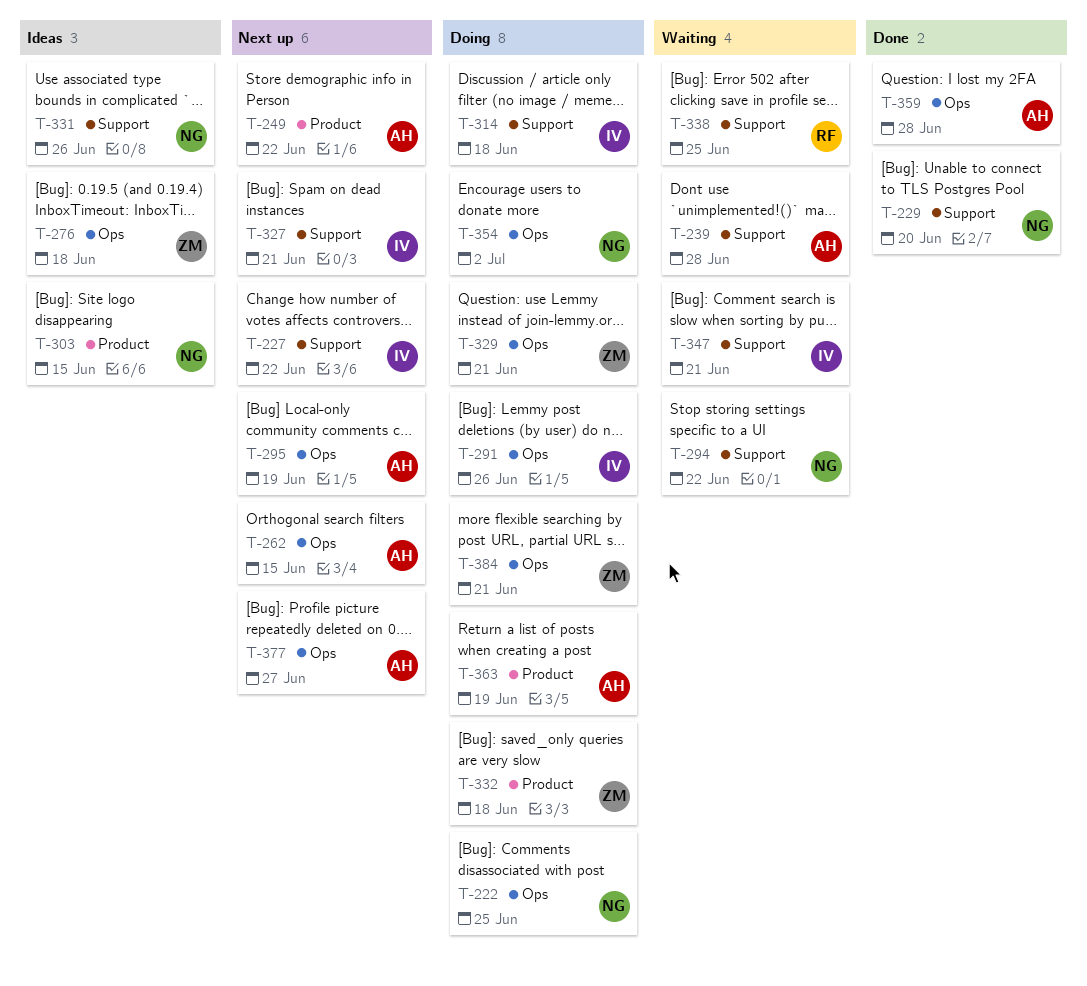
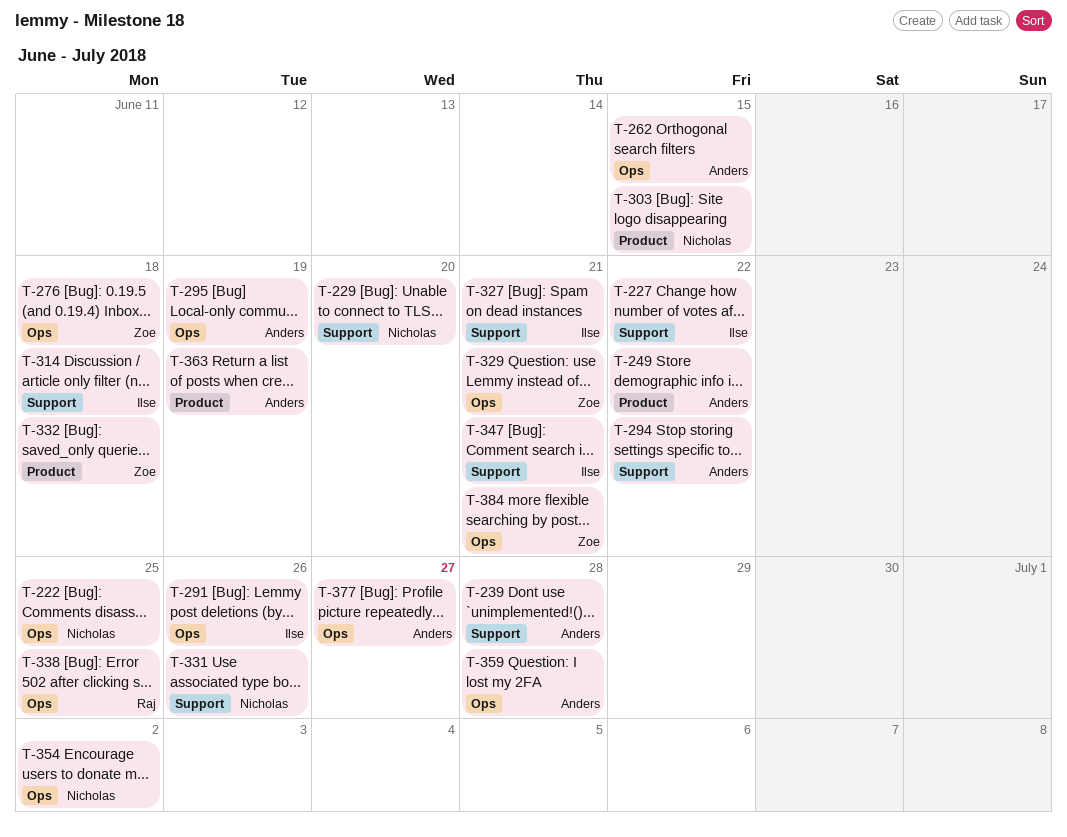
T-294, owner: Nicholas -> Anders
T-338, label: Support -> Ops

